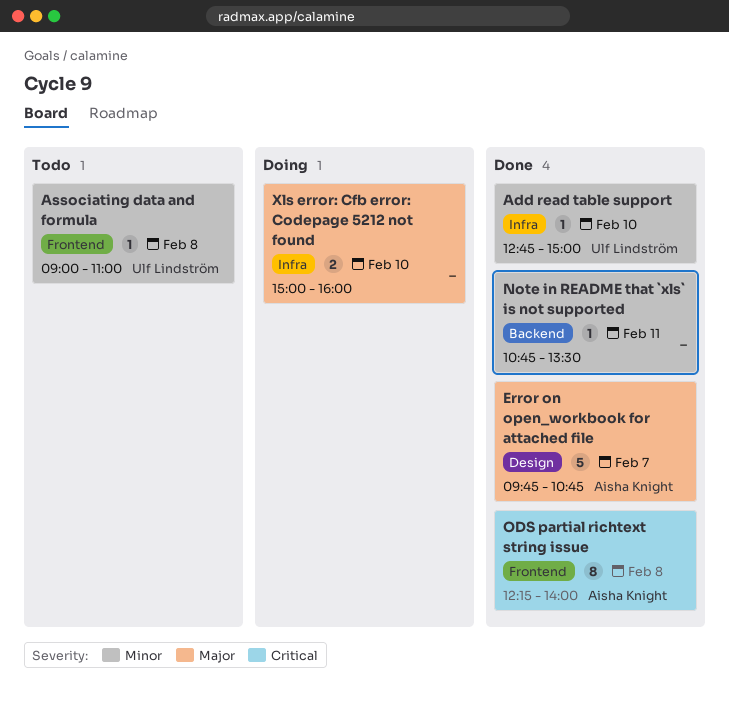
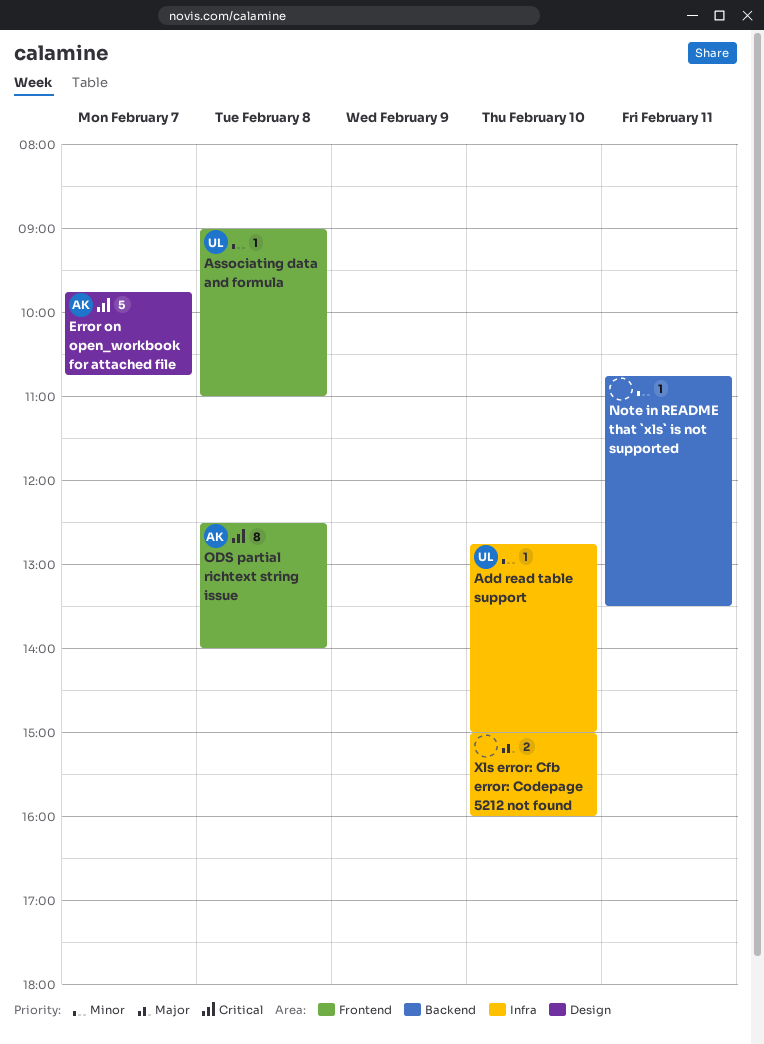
Error on open_workbook for attached file, priority: Major -> Critical
ODS partial richtext string issue, begins: 12:15 -> 12:30

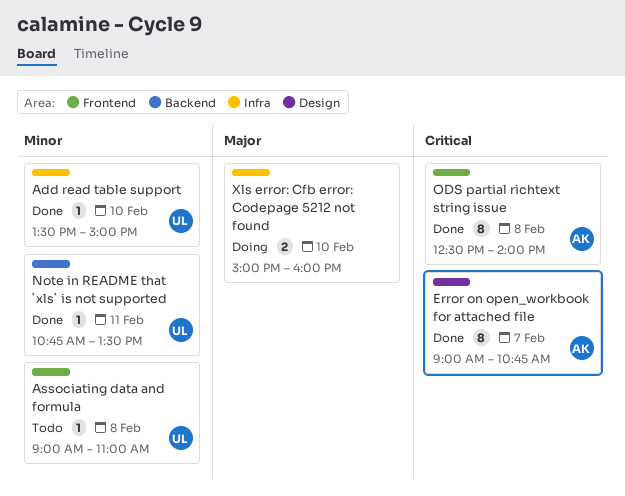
Add read table support, begins: 12:45 -> 13:30
Error on open_workbook for attached file, estimate: 5 -> 8
Error on open_workbook for attached file, begins: 09:45 -> 09:00
Note in README that `xls` is not supported, owner: none -> UL

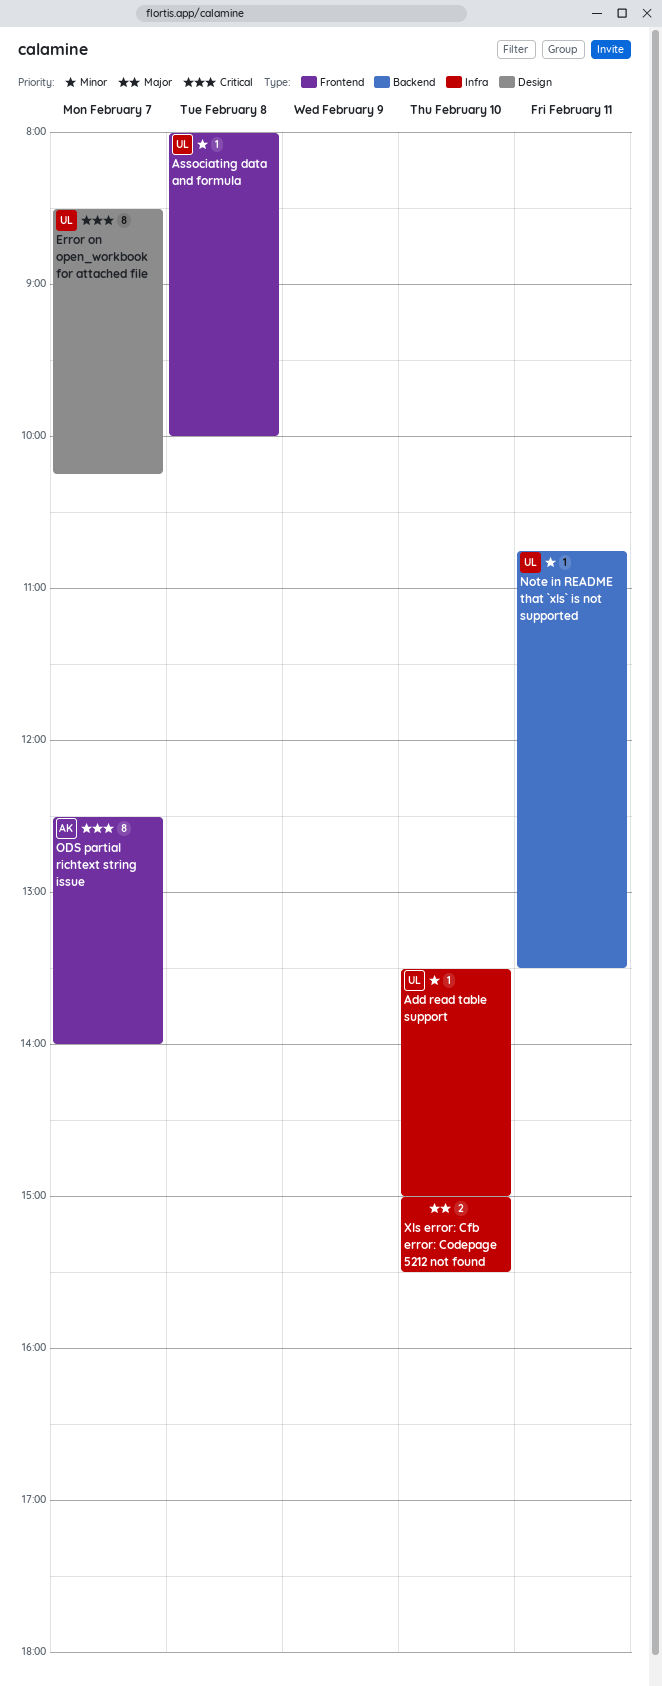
Associating data and formula, begins: 09:00 -> 08:00
Associating data and formula, ends: 11:00 -> 10:00
Error on open_workbook for attached file, owner: AK -> UL
Error on open_workbook for attached file, begins: 09:00 -> 08:30
Error on open_workbook for attached file, ends: 10:45 -> 10:15
ODS partial richtext string issue, day: Feb 8 -> Feb 7
Xls error: Cfb error: Codepage 5212 not found, ends: 16:00 -> 15:30

